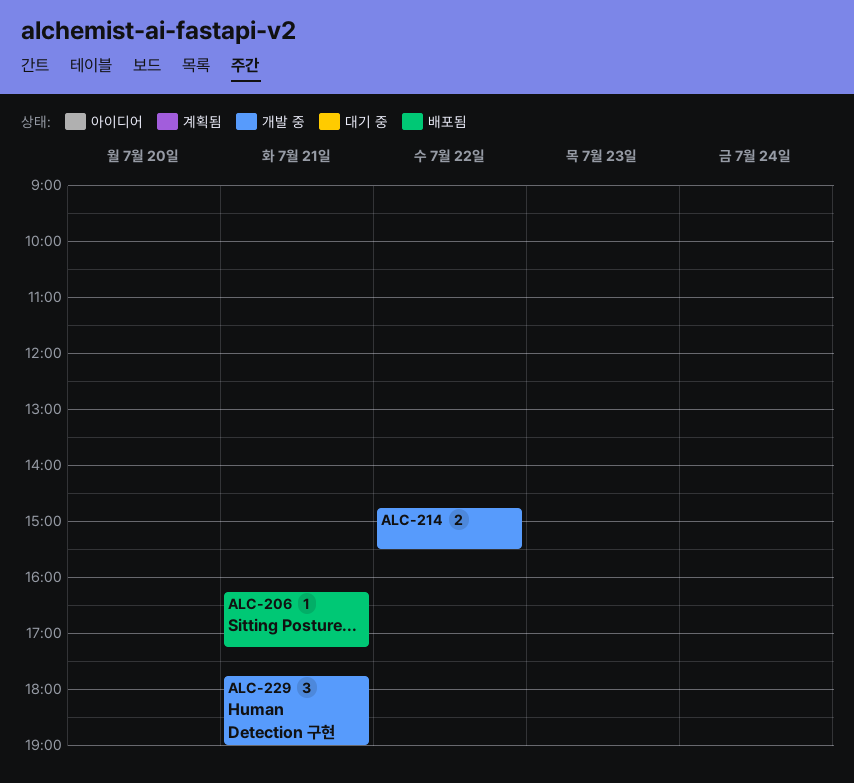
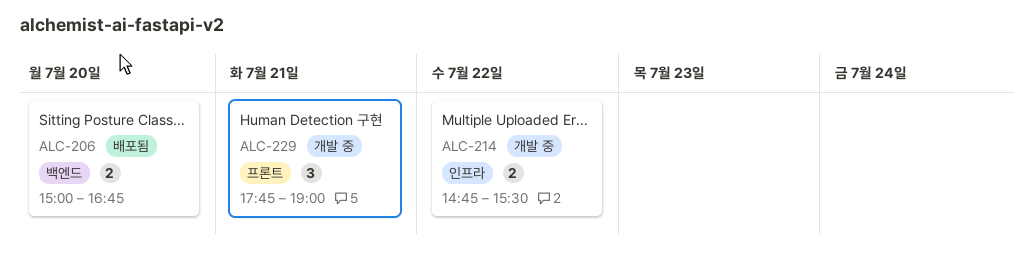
ALC-206, estimate: 1 -> 2
ALC-206, day: Jul 21 -> Jul 20
ALC-206, begins: 16:15 -> 15:00
ALC-206, ends: 17:15 -> 16:45

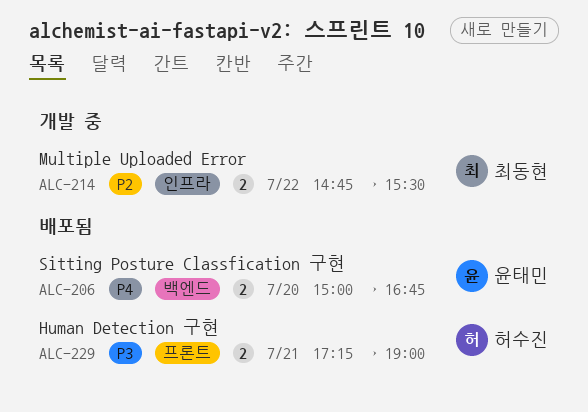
ALC-229, status: 개발 중 -> 배포됨
ALC-229, estimate: 3 -> 2
ALC-229, begins: 17:45 -> 17:15

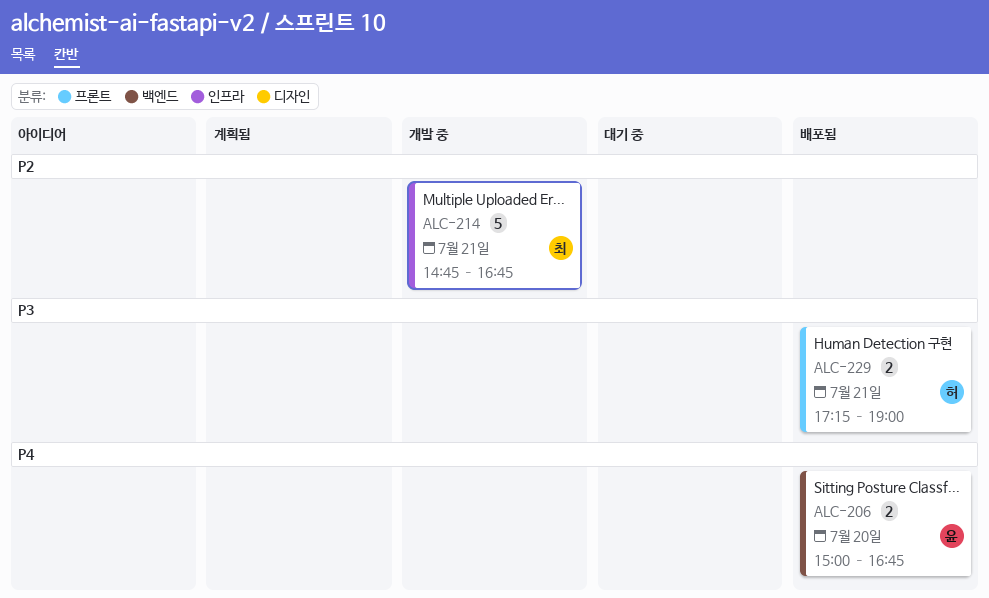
ALC-214, estimate: 2 -> 5
ALC-214, day: Jul 22 -> Jul 21
ALC-214, ends: 15:30 -> 16:45

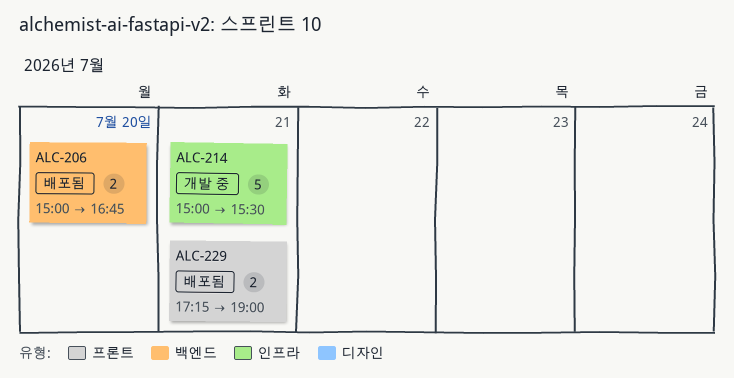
ALC-214, begins: 14:45 -> 15:00
ALC-214, ends: 16:45 -> 15:30

